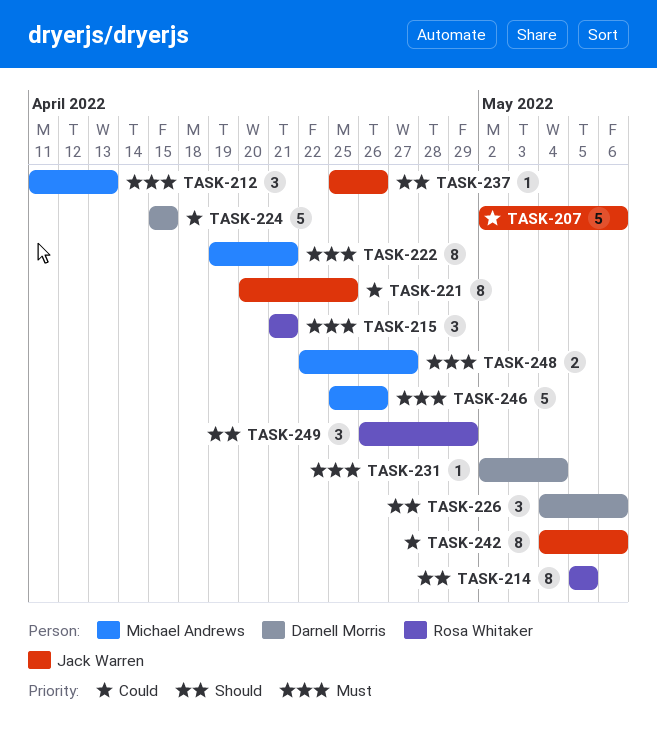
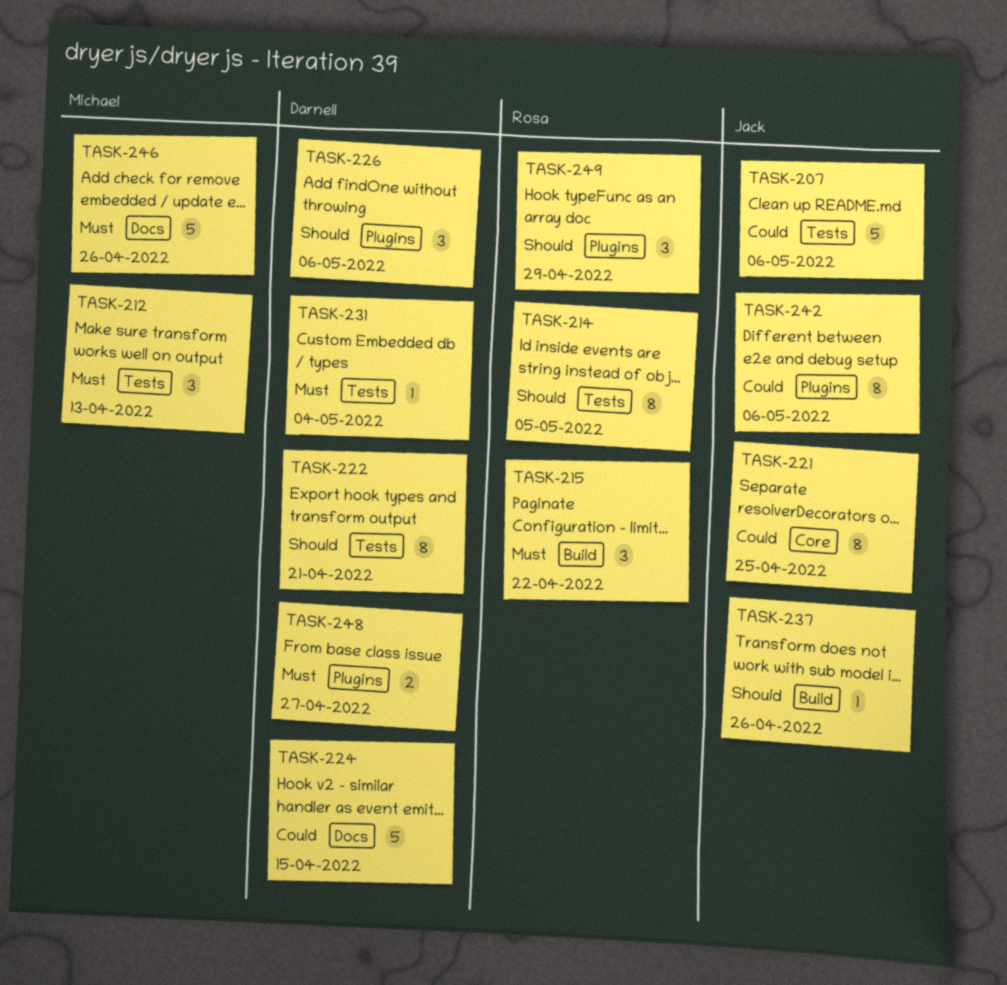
TASK-215, due: Apr 21 -> Apr 22
TASK-222, owner: Michael Andrews -> Darnell Morris
TASK-222, priority: Must -> Should
TASK-248, owner: Michael Andrews -> Darnell Morris

